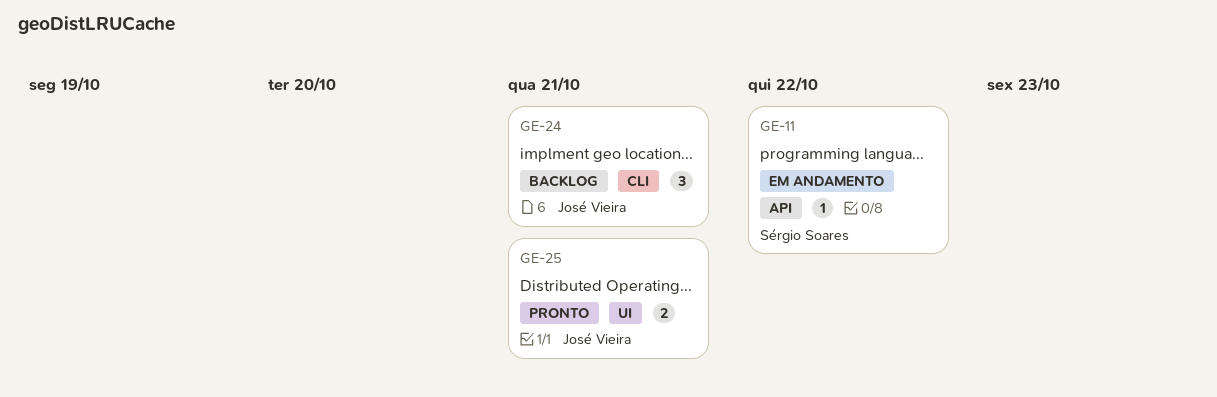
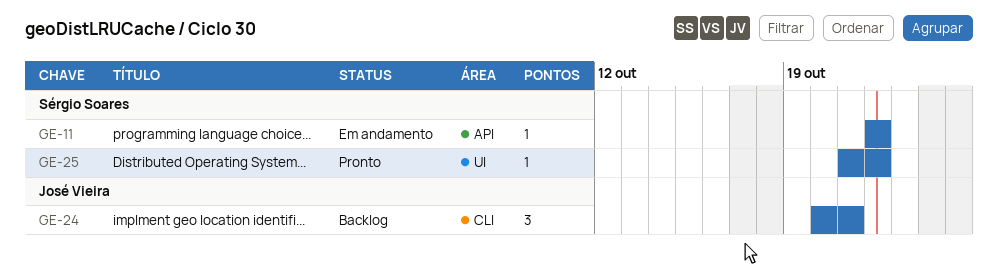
GE-25, owner: José Vieira -> Sérgio Soares
GE-25, estimate: 2 -> 1
GE-25, due: Oct 21 -> Oct 22

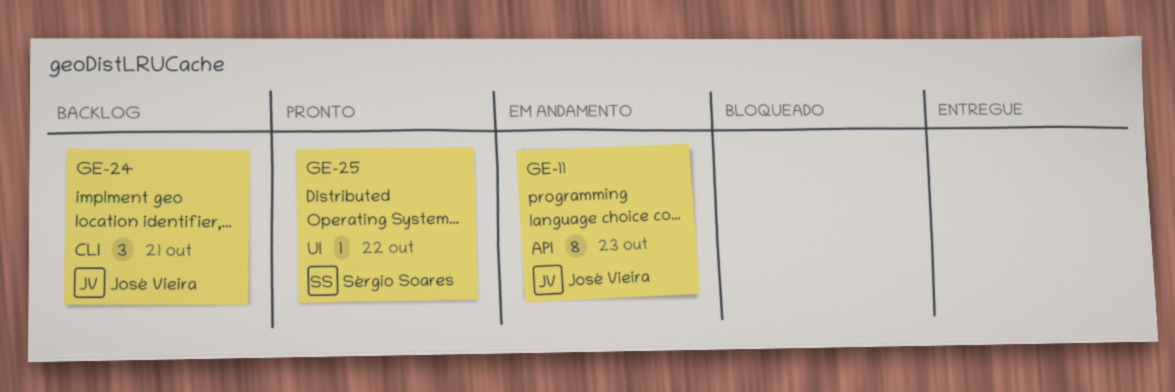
GE-11, owner: Sérgio Soares -> José Vieira
GE-11, estimate: 1 -> 8
GE-11, due: Oct 22 -> Oct 23

